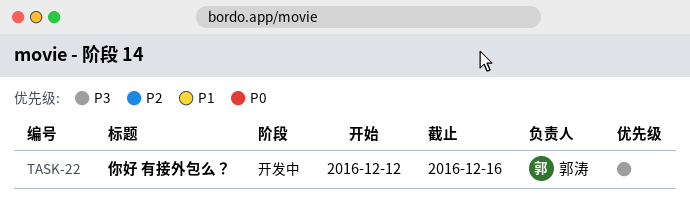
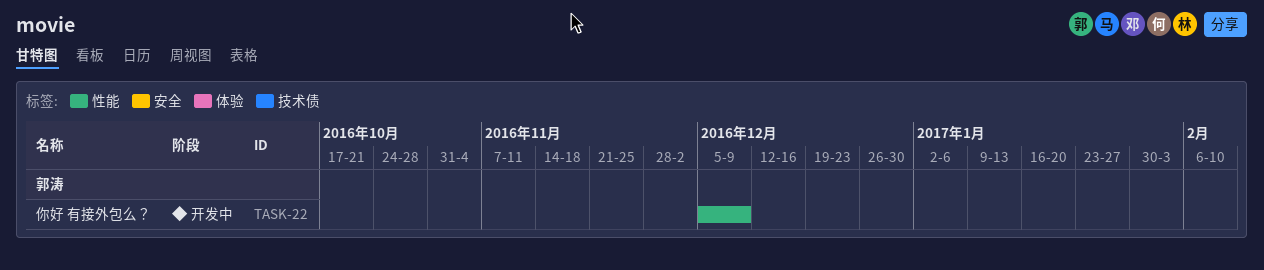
TASK-22, start: Dec 12 -> Dec 5
TASK-22, due: Dec 16 -> Dec 9

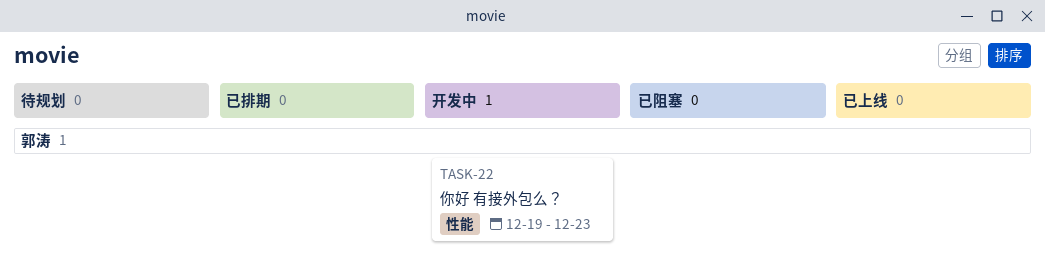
TASK-22, start: Dec 5 -> Dec 19
TASK-22, due: Dec 9 -> Dec 23

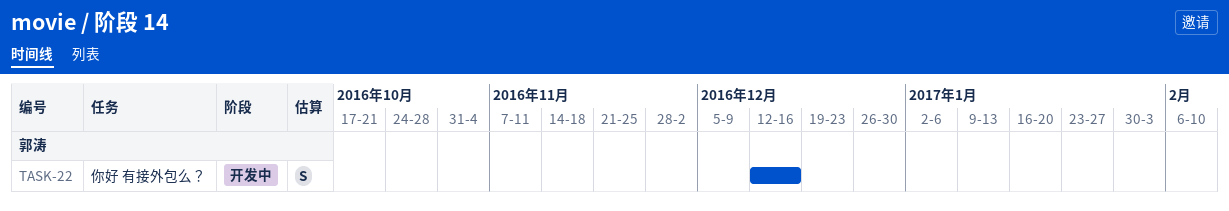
TASK-22, start: Dec 19 -> Dec 12
TASK-22, due: Dec 23 -> Dec 16

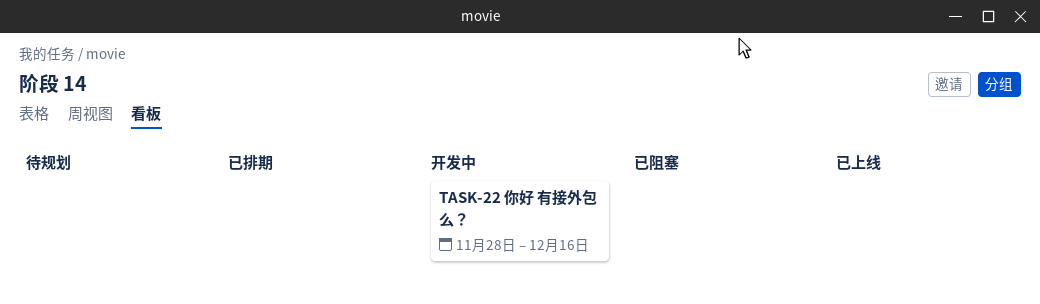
TASK-22, start: Dec 12 -> Nov 28

